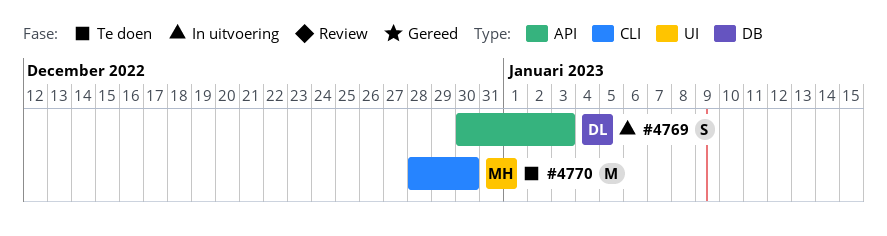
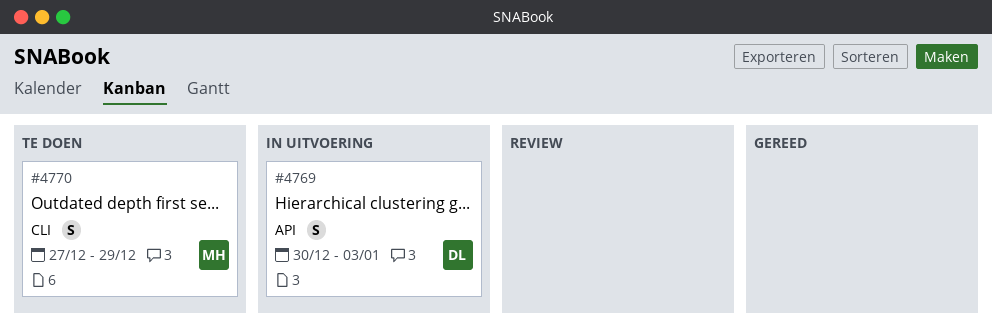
#4770, estimate: M -> S
#4770, start: Dec 28 -> Dec 27
#4770, due: Dec 30 -> Dec 29

